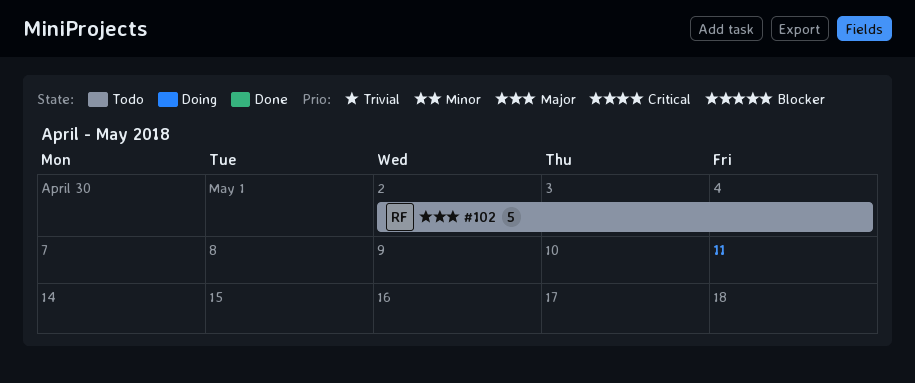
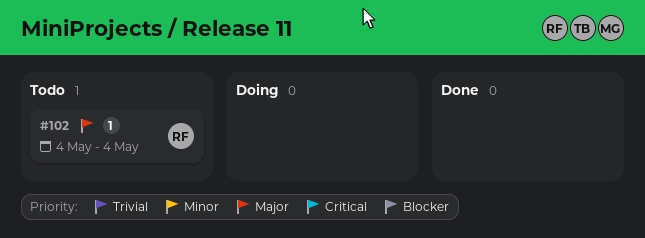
#102, estimate: 5 -> 1
#102, start: May 2 -> May 4

